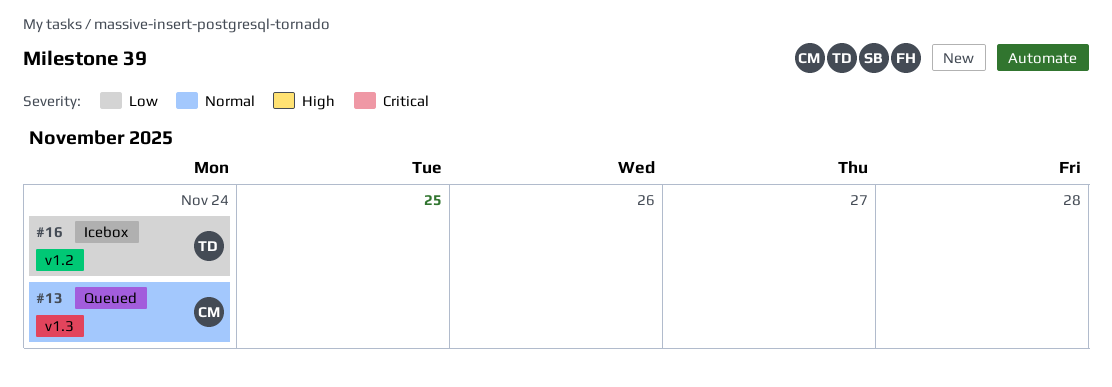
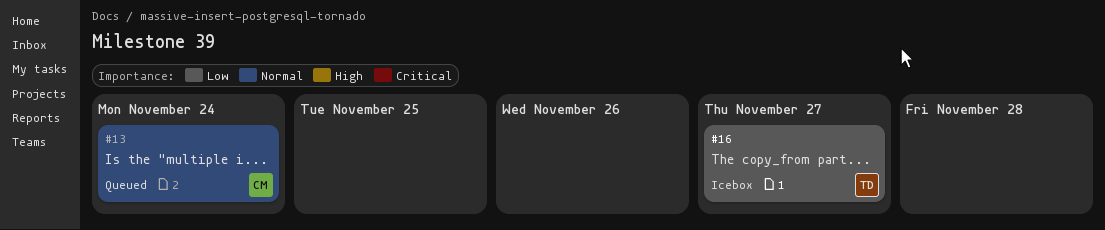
#16, due: Nov 24 -> Nov 27

